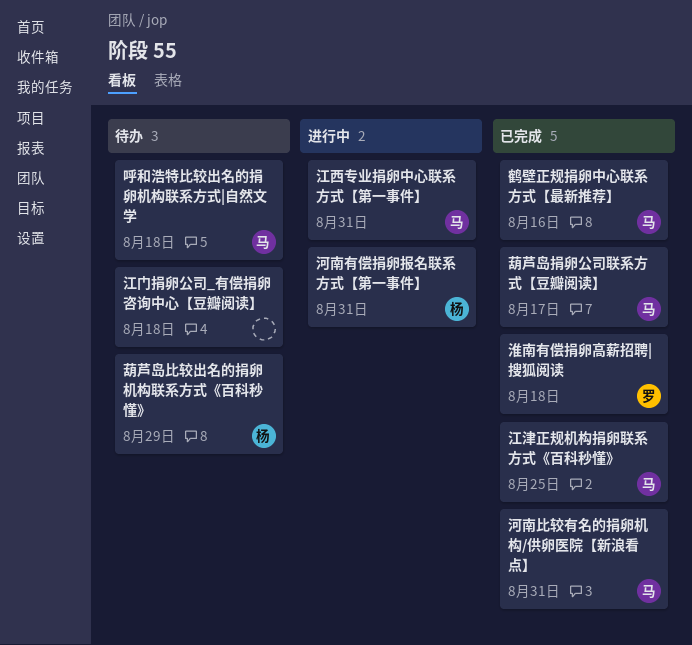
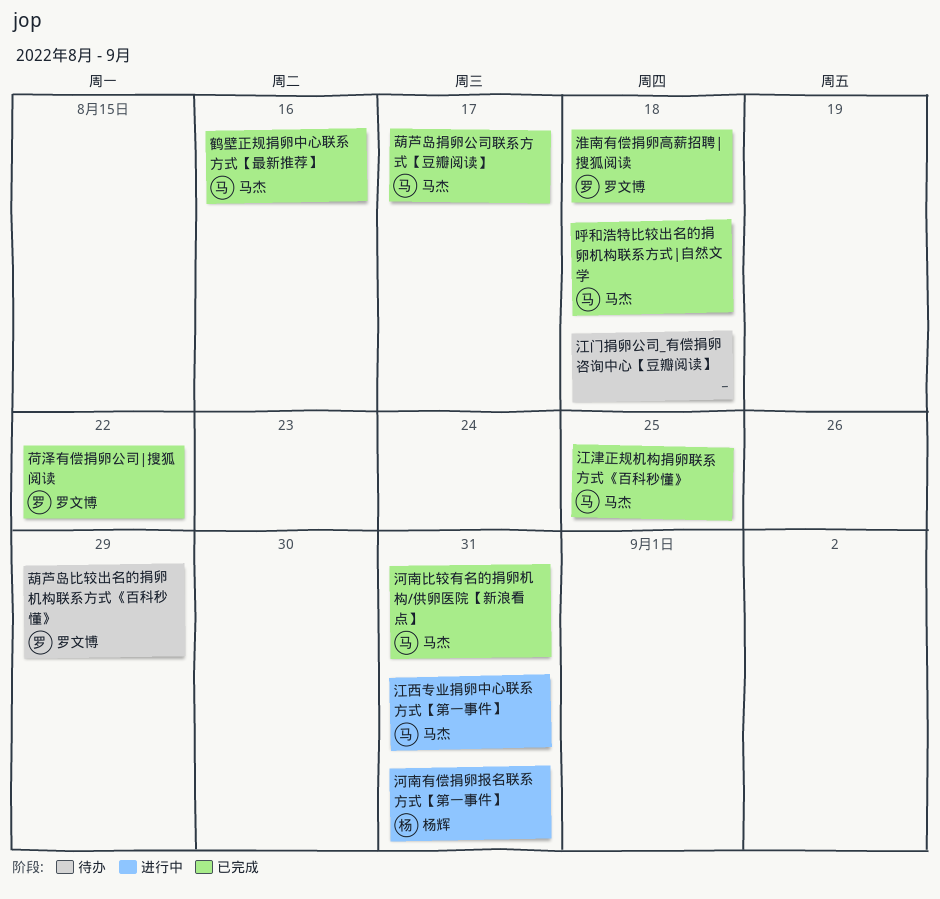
呼和浩特比较出名的捐卵机构联系方式|自然文学, status: 待办 -> 已完成
荷泽有偿捐卵公司|搜狐阅读: none -> present
葫芦岛比较出名的捐卵机构联系方式《百科秒懂》, owner: 杨辉 -> 罗文博

